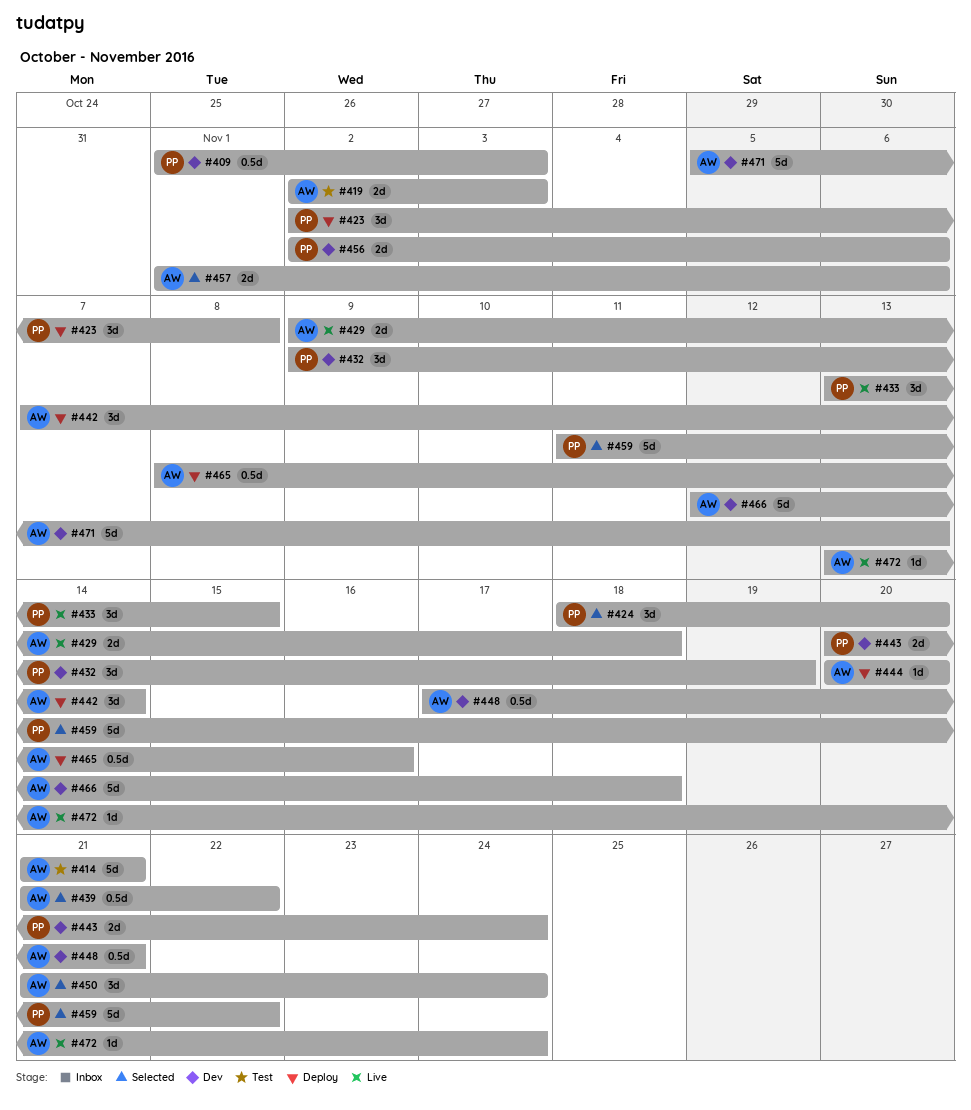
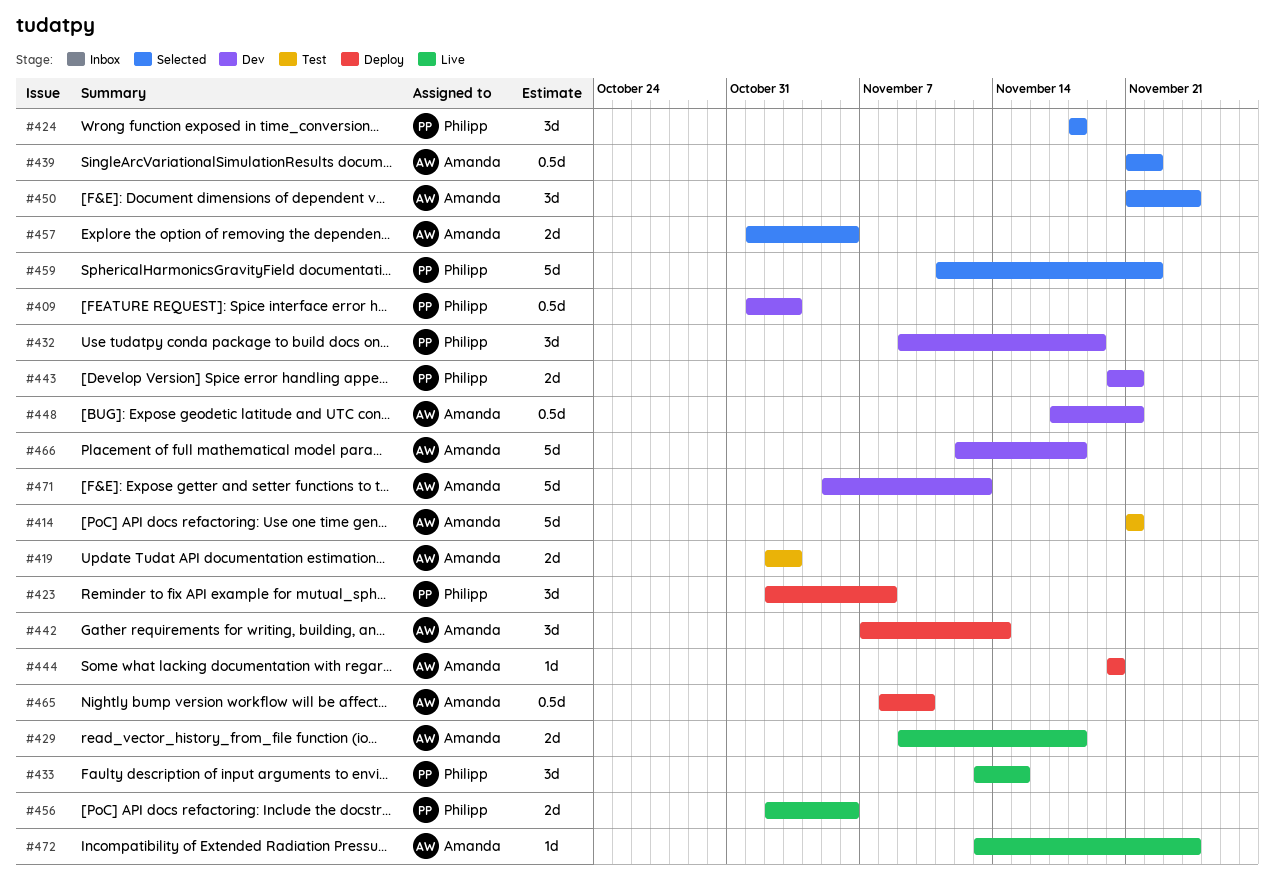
#424, due: Nov 20 -> Nov 18
#443, due: Nov 24 -> Nov 21
#456, status: Dev -> Live
#465, due: Nov 16 -> Nov 10

